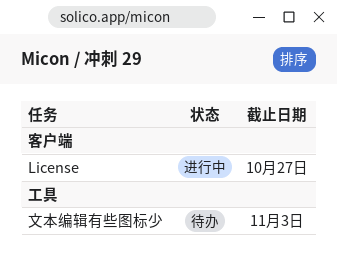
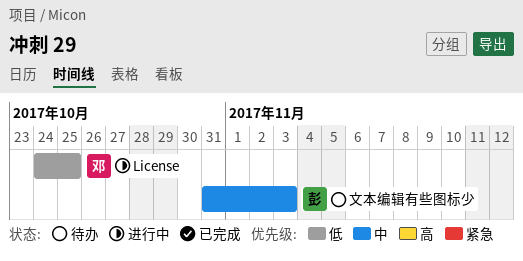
License, due: Oct 27 -> Oct 25

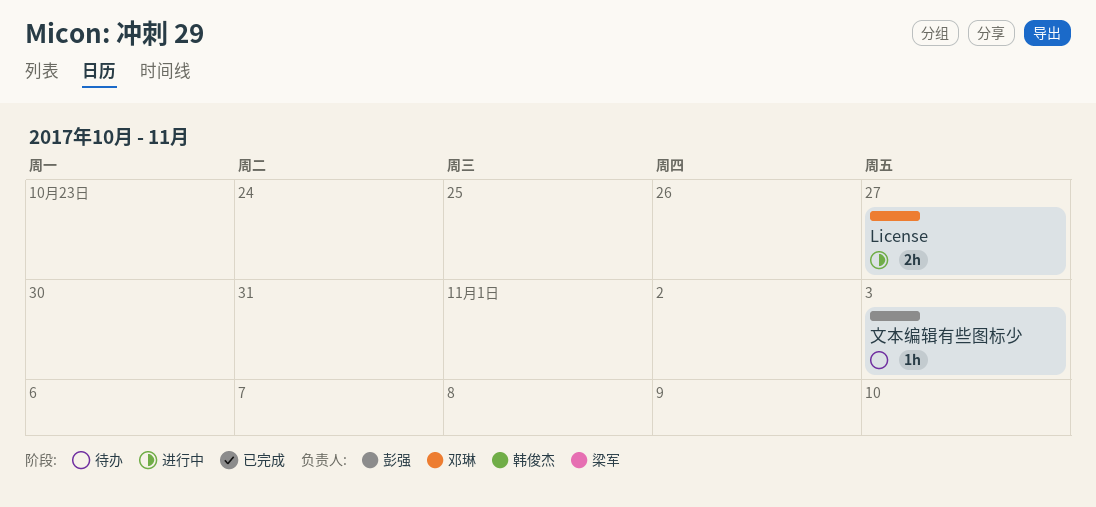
License, due: Oct 25 -> Oct 27

